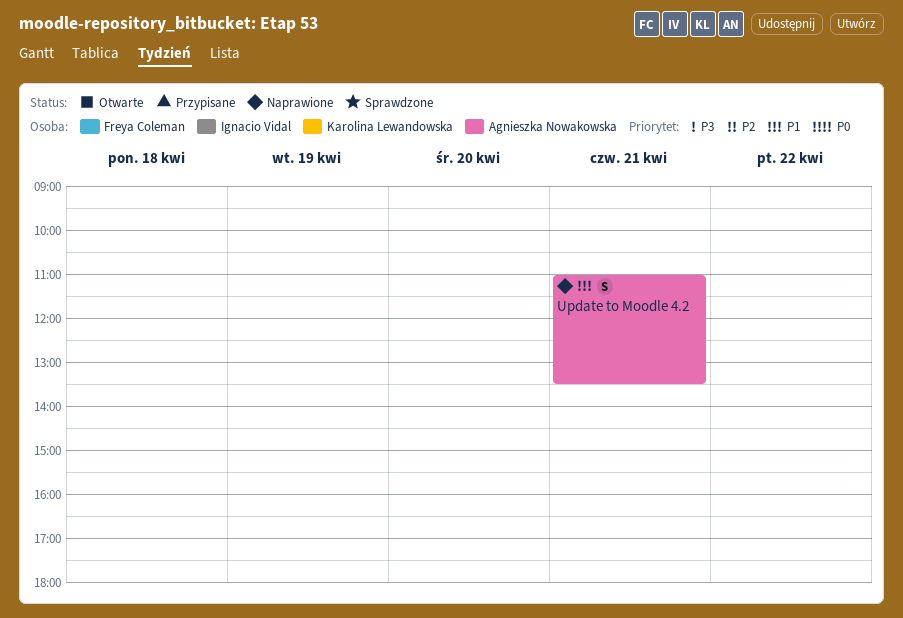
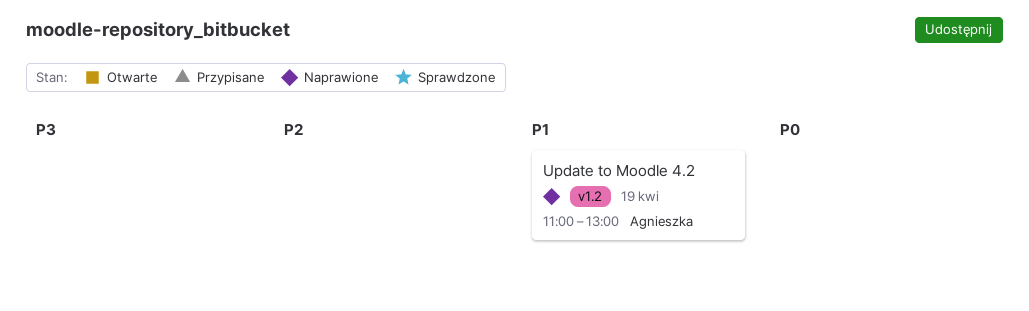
Update to Moodle 4.2, day: Apr 21 -> Apr 19
Update to Moodle 4.2, ends: 13:30 -> 13:00

